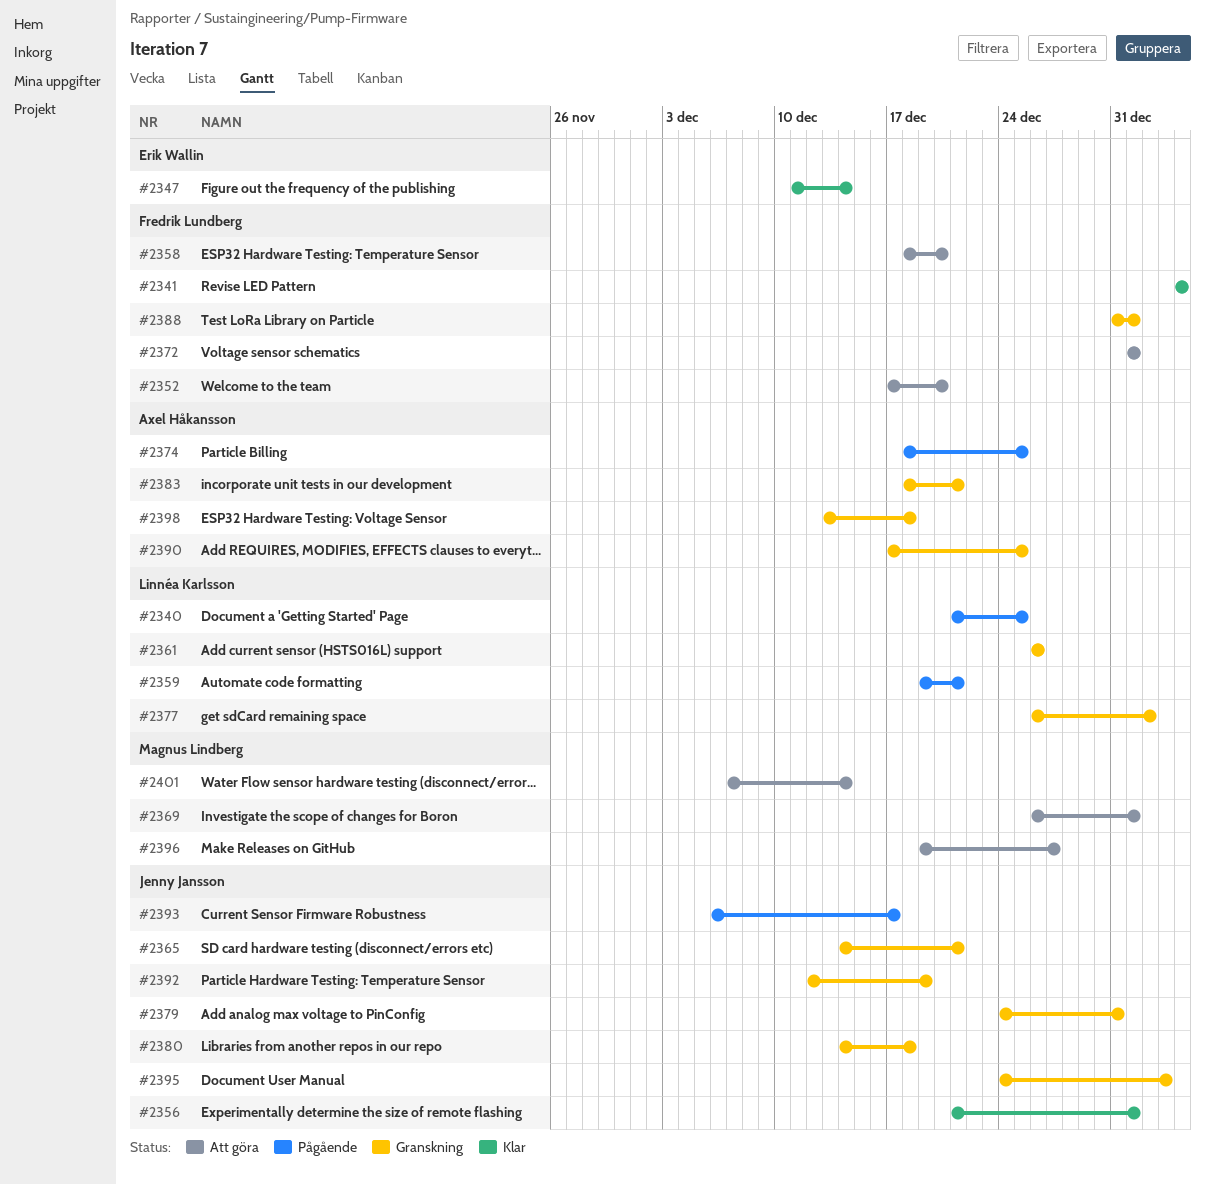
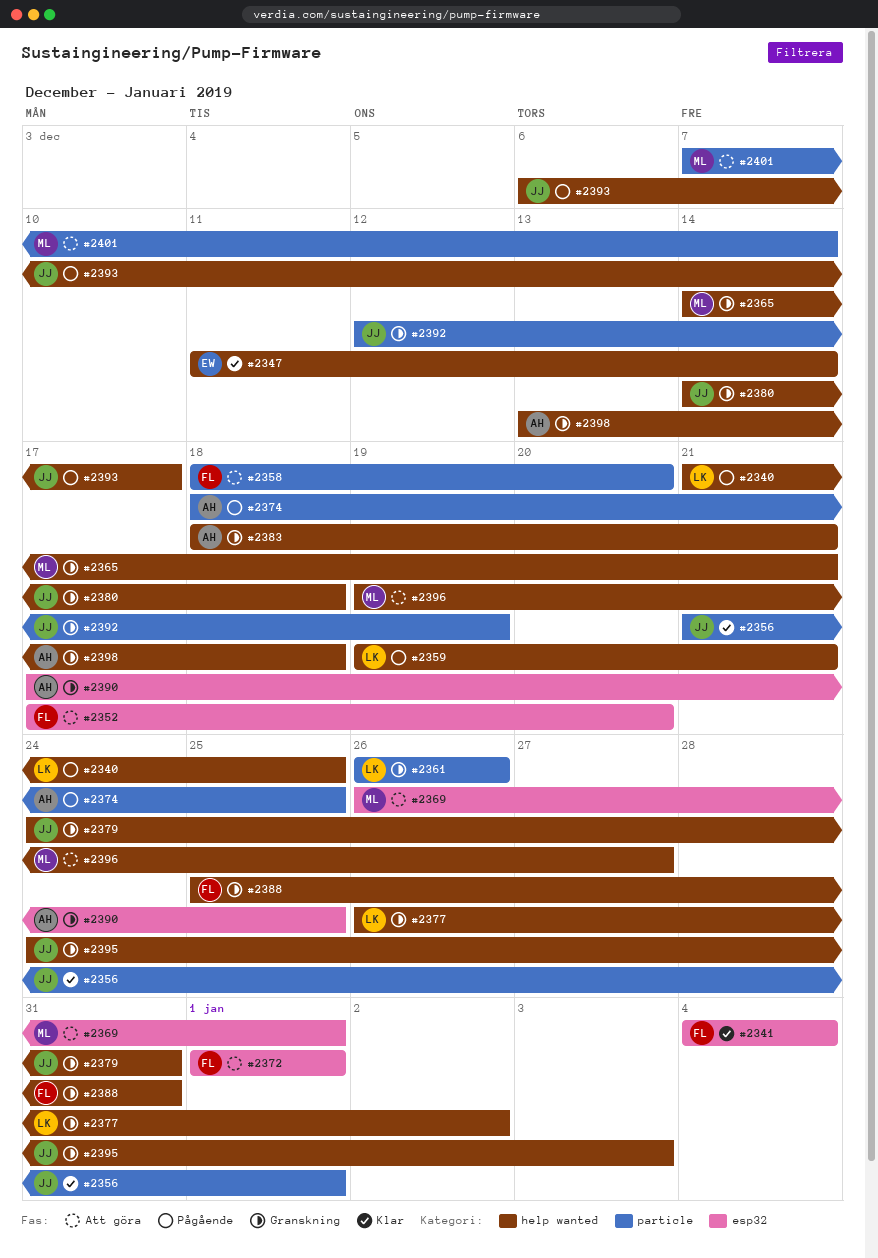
#2365, owner: Jenny Jansson -> Magnus Lindberg
#2388, start: Dec 31 -> Dec 25
#2388, due: Jan 1 -> Dec 31

